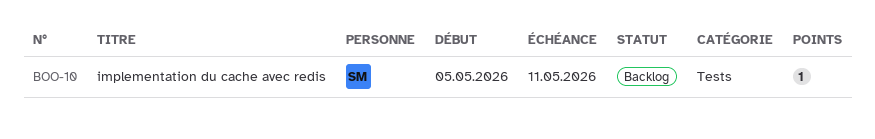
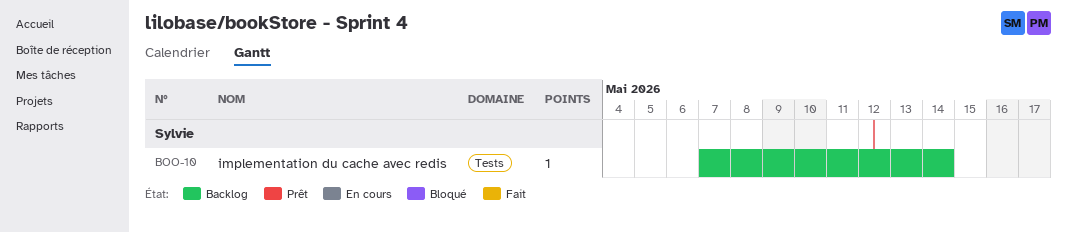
BOO-10, start: May 5 -> May 7
BOO-10, due: May 11 -> May 14

